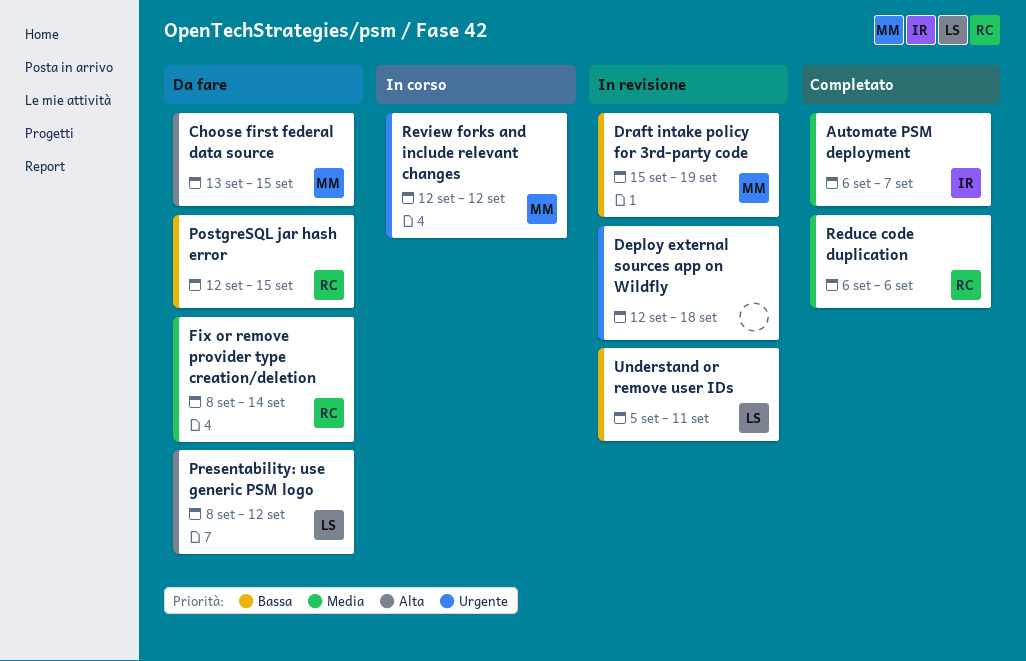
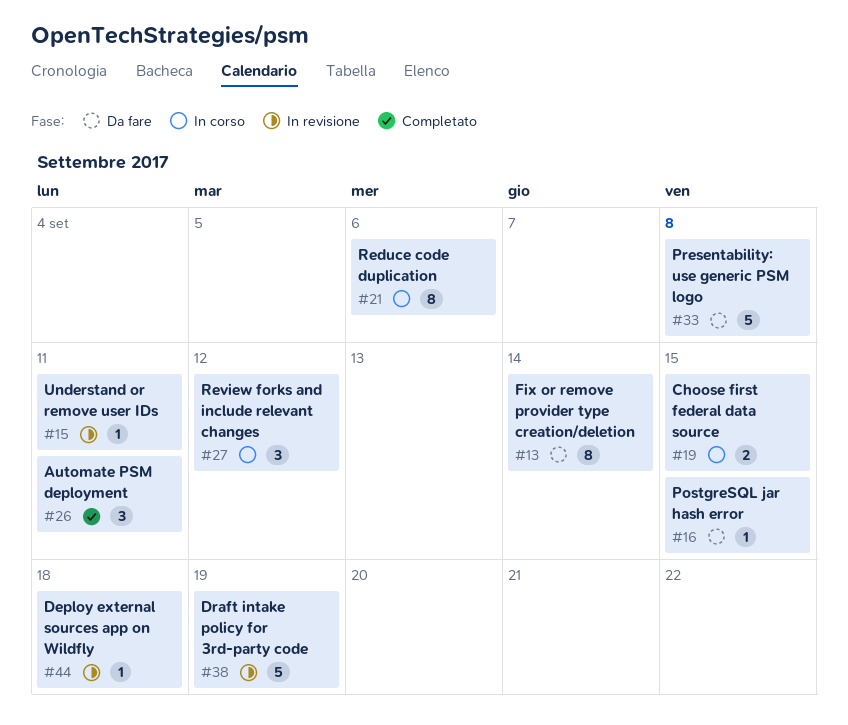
Automate PSM deployment, due: Sep 7 -> Sep 11
Choose first federal data source, status: Da fare -> In corso
Presentability: use generic PSM logo, due: Sep 12 -> Sep 8
Reduce code duplication, status: Completato -> In corso

